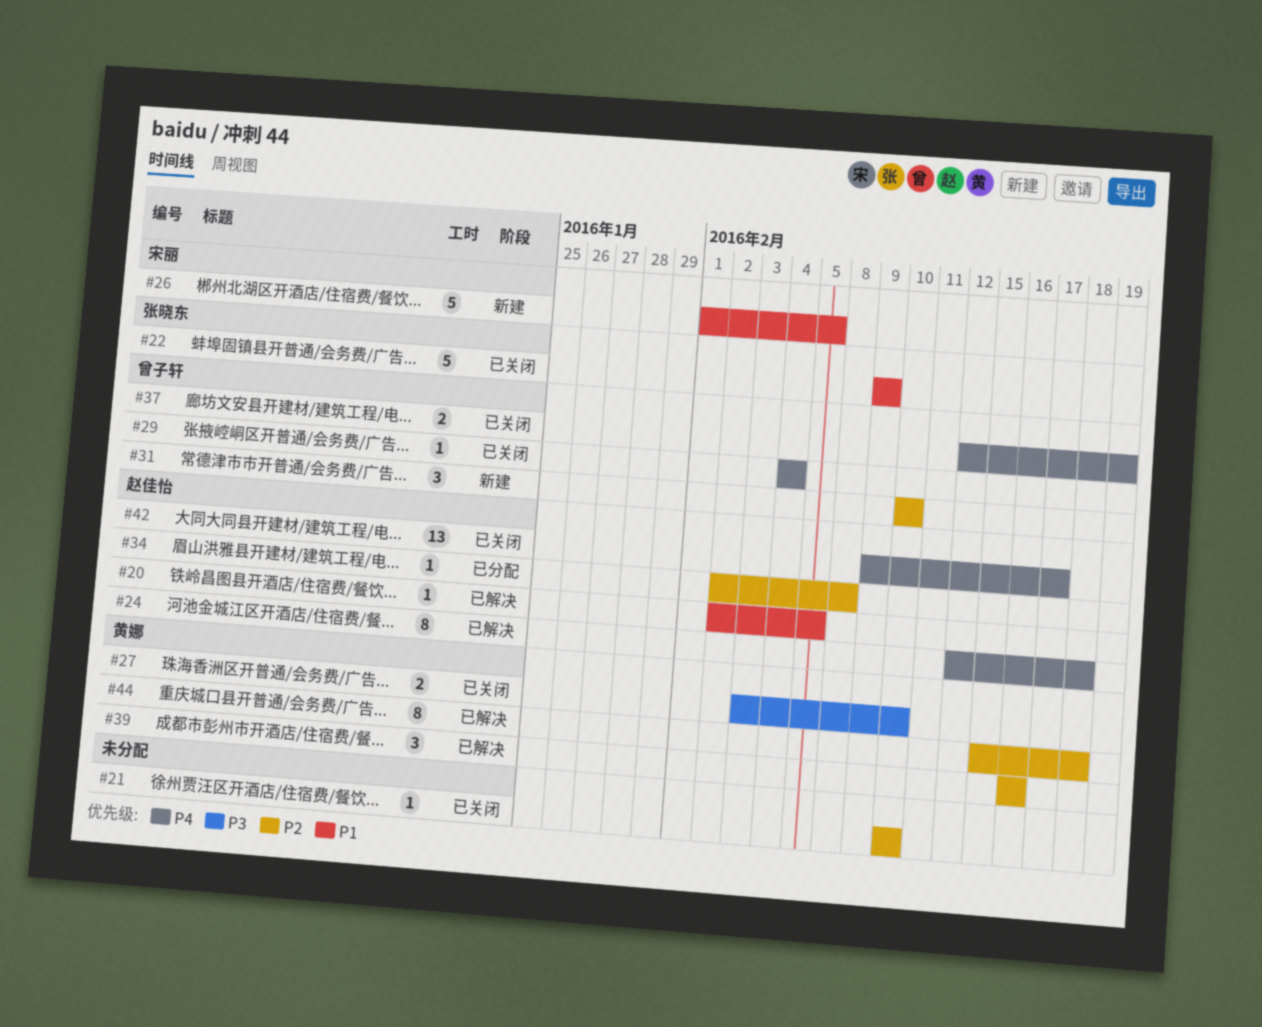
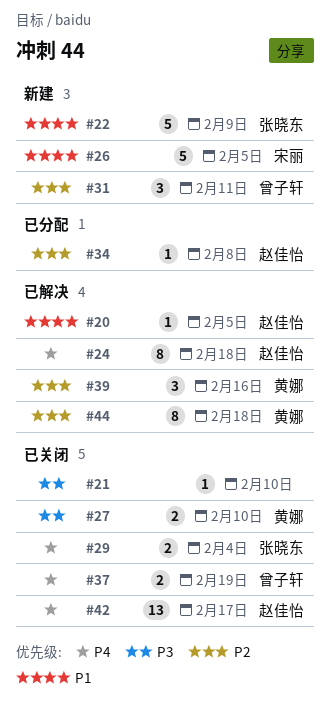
#21, priority: P2 -> P3
#22, status: 已关闭 -> 新建
#29, owner: 曾子轩 -> 张晓东
#29, estimate: 1 -> 2
#31, due: Feb 10 -> Feb 11

